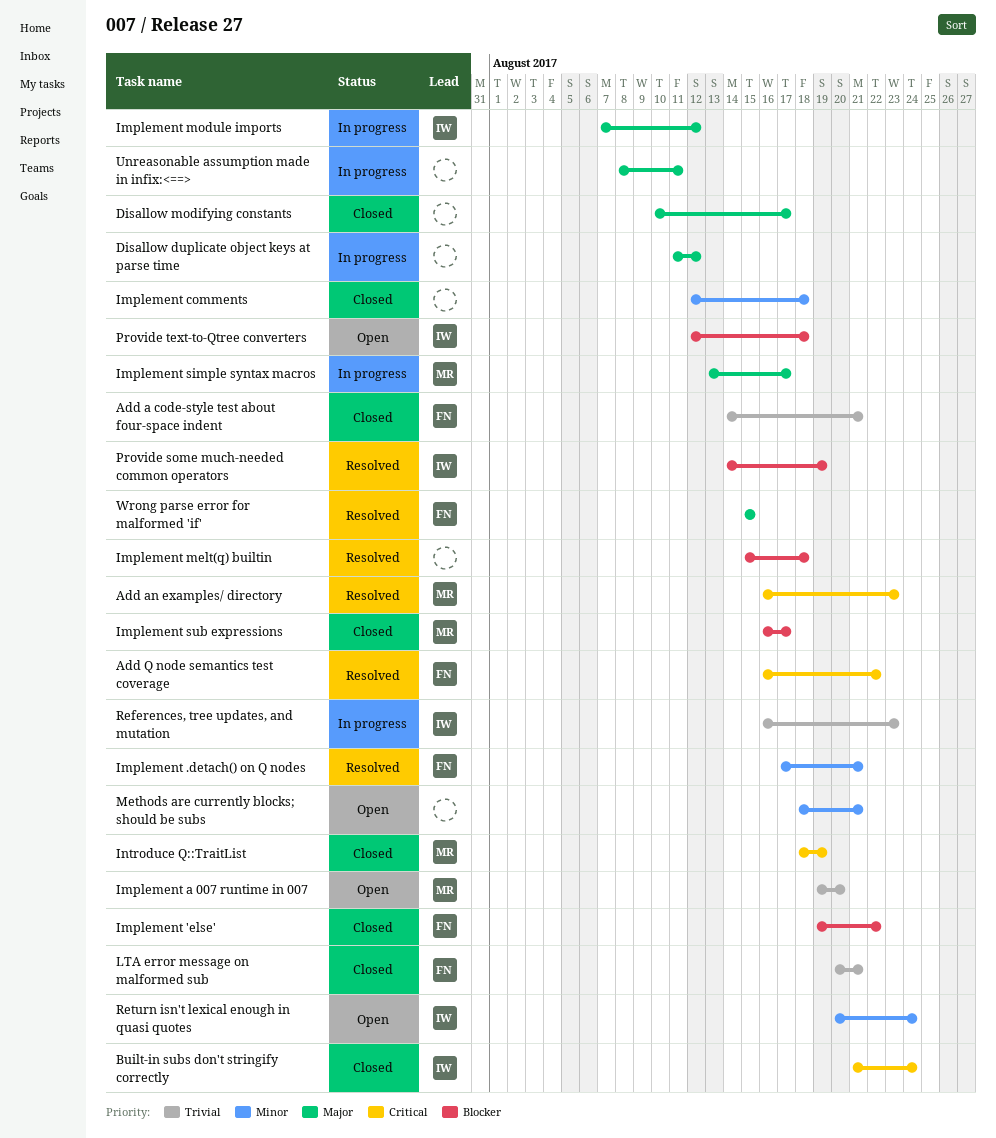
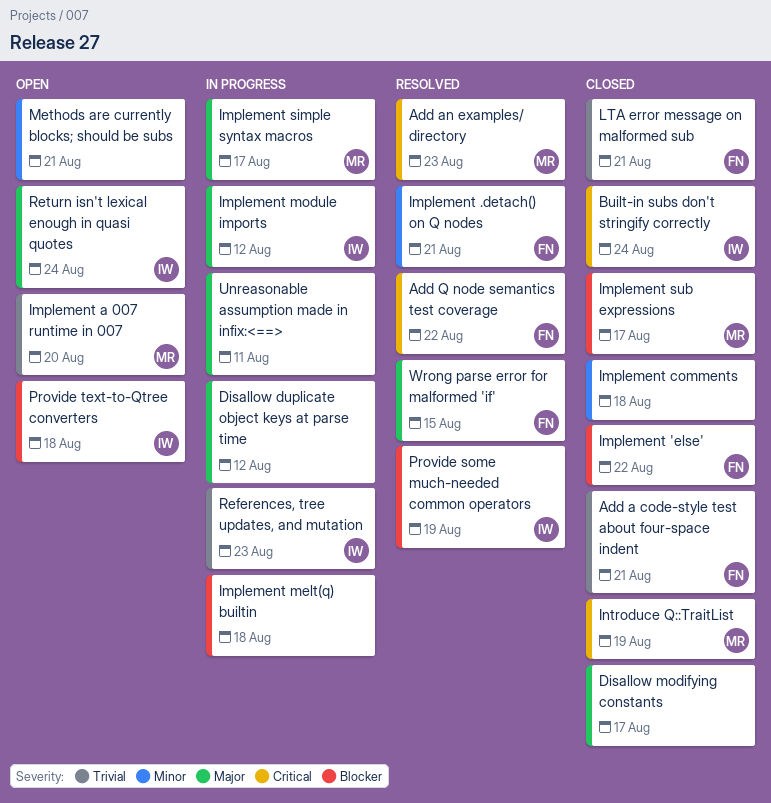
Implement melt(q) builtin, status: Resolved -> In progress
Return isn't lexical enough in quasi quotes, priority: Minor -> Major

